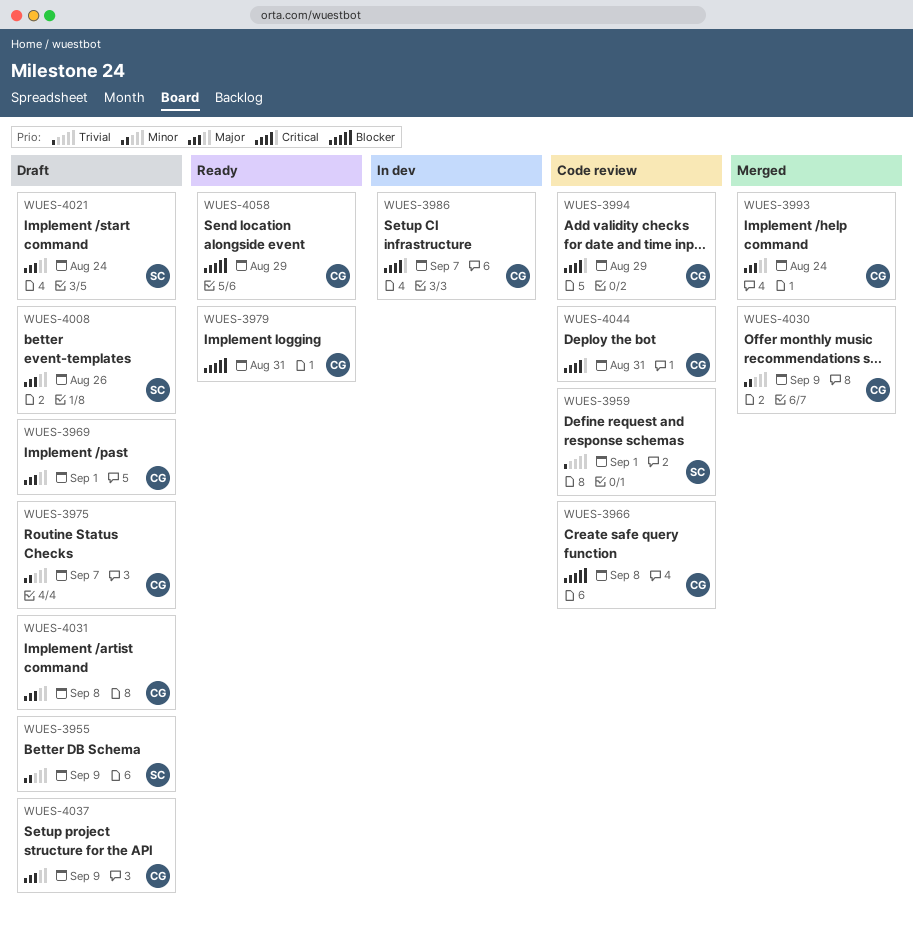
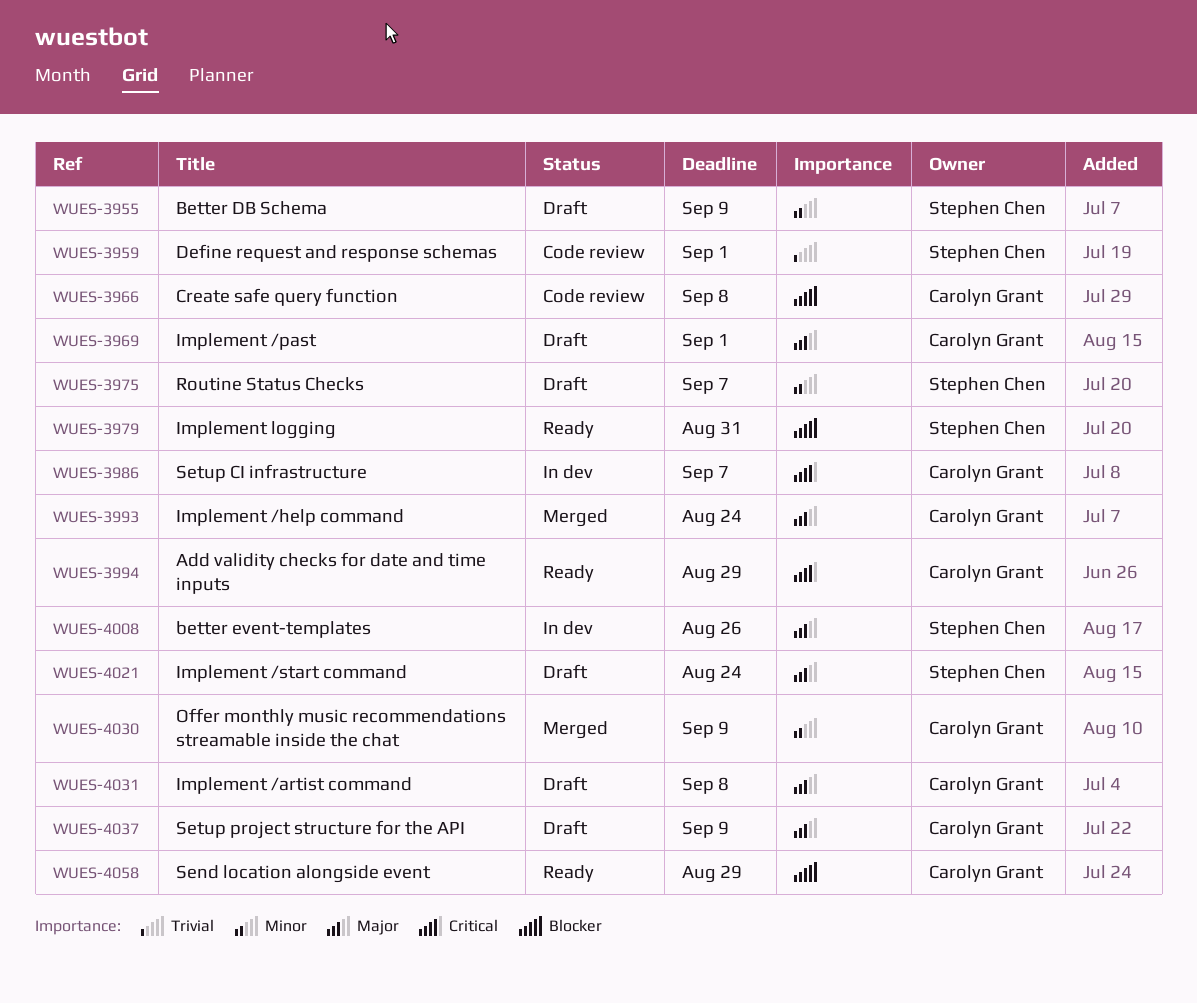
WUES-3975, owner: Carolyn Grant -> Stephen Chen
WUES-3979, owner: Carolyn Grant -> Stephen Chen
WUES-3994, status: Code review -> Ready
WUES-4008, status: Draft -> In dev
WUES-4044: present -> none

